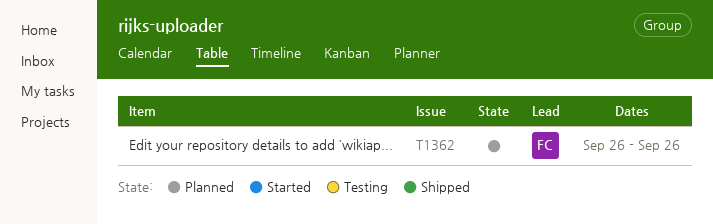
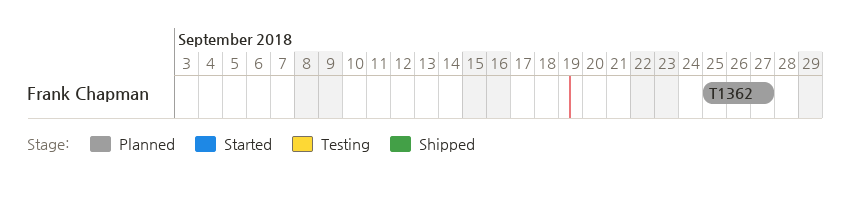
T1362, start: Sep 26 -> Sep 25
T1362, due: Sep 26 -> Sep 27

